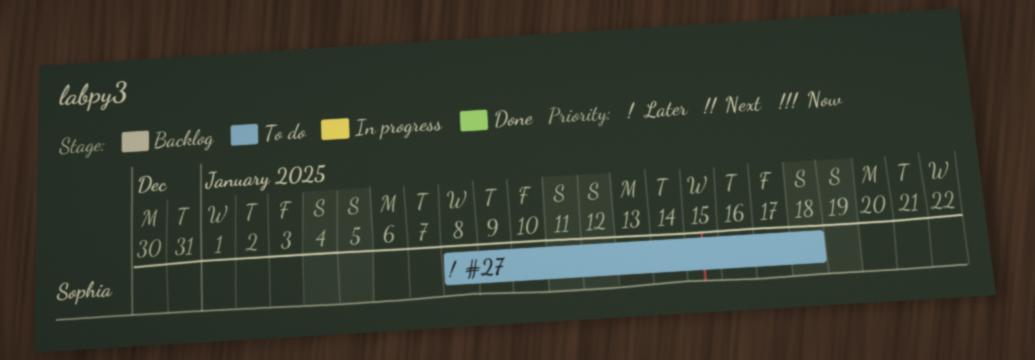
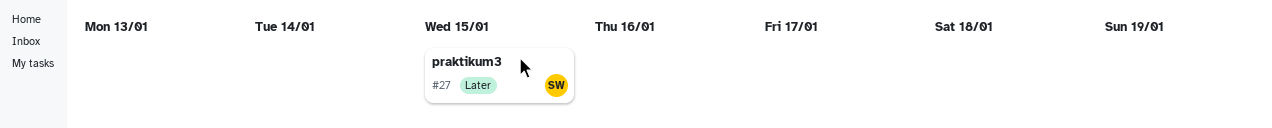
#27, due: Jan 18 -> Jan 15

